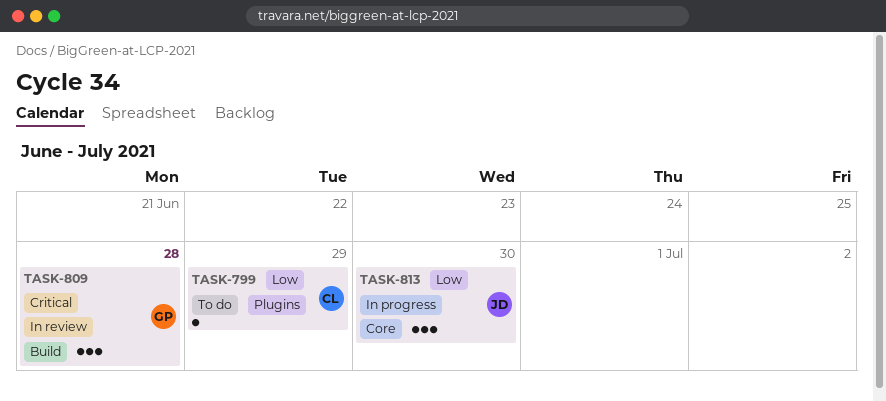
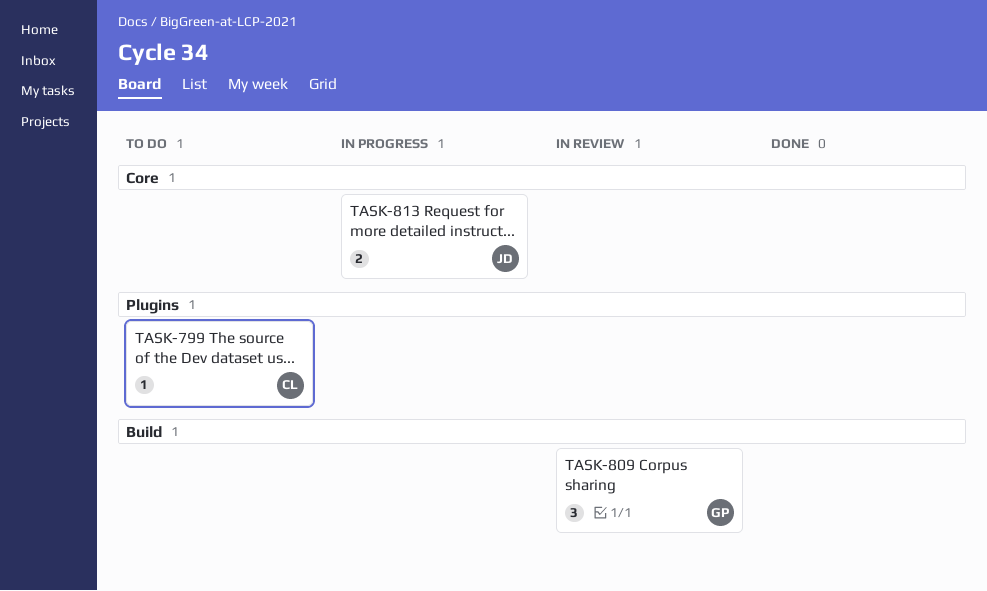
TASK-813, estimate: 3 -> 2

